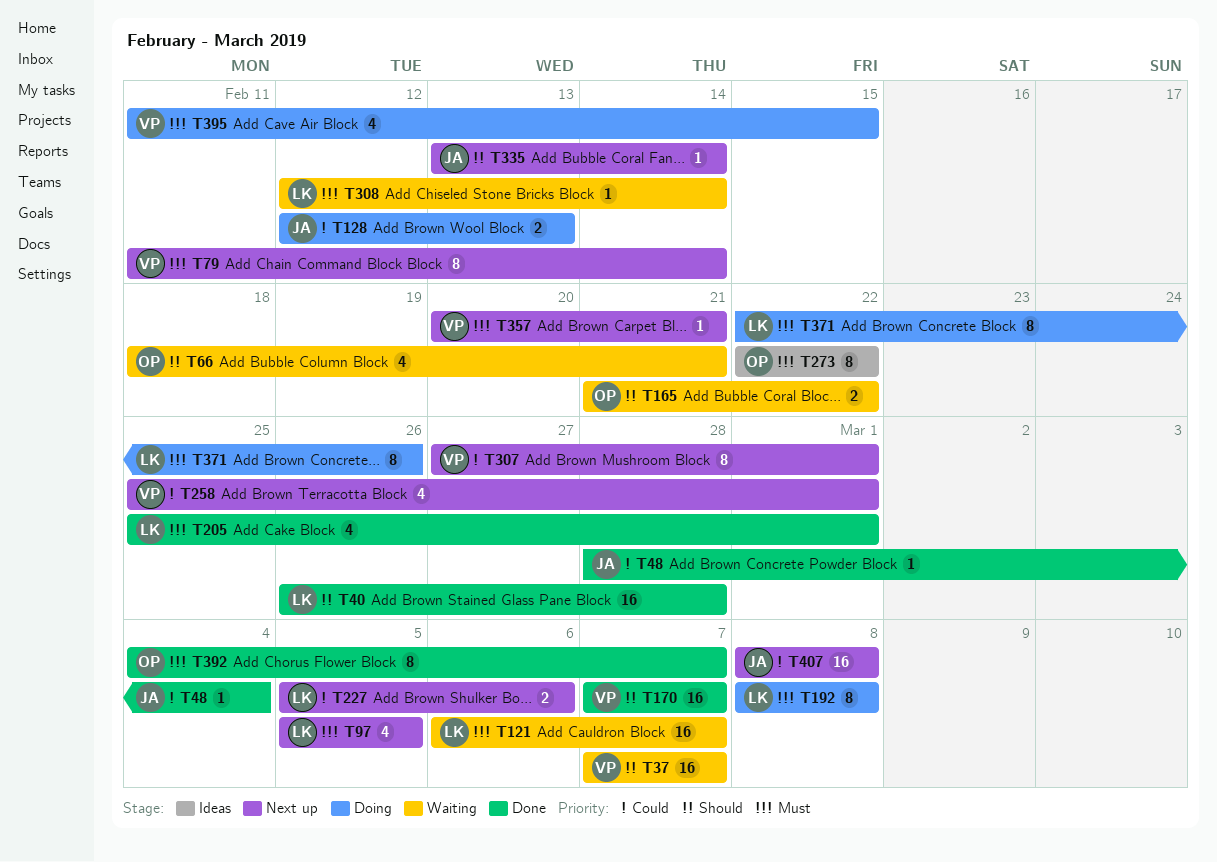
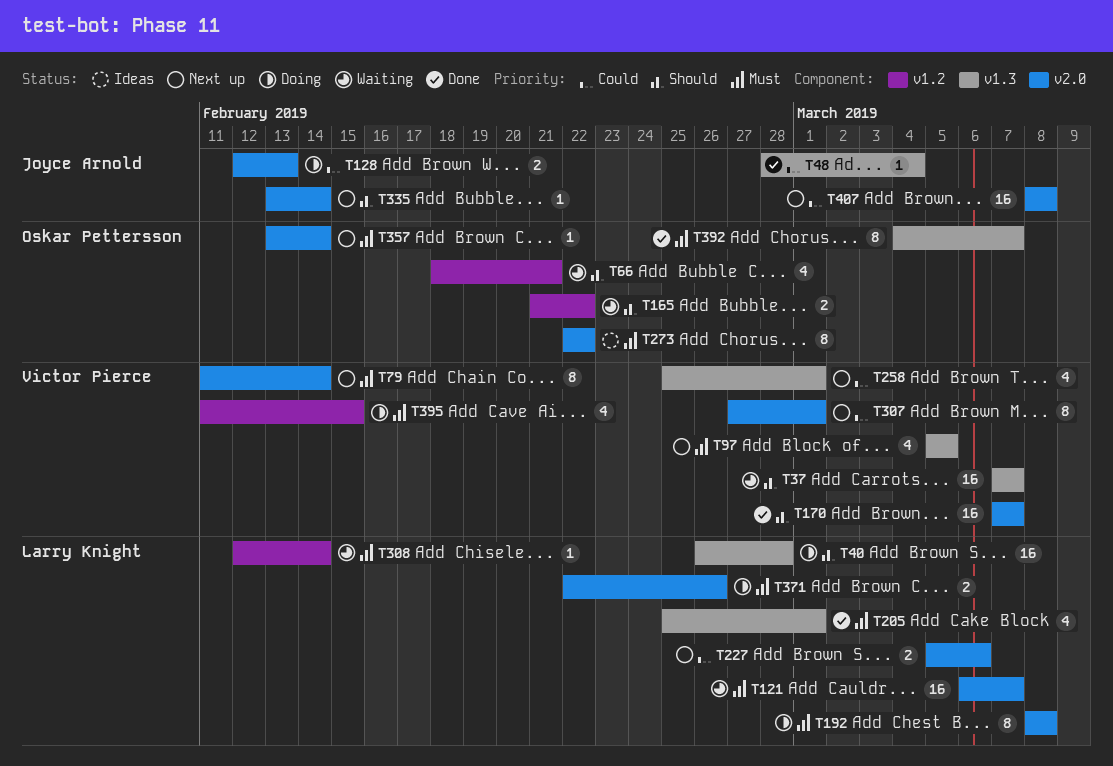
T40, status: Done -> Doing
T97, owner: Larry Knight -> Victor Pierce
T357, owner: Victor Pierce -> Oskar Pettersson
T357, start: Feb 20 -> Feb 13
T357, due: Feb 21 -> Feb 14
T371, estimate: 8 -> 2

